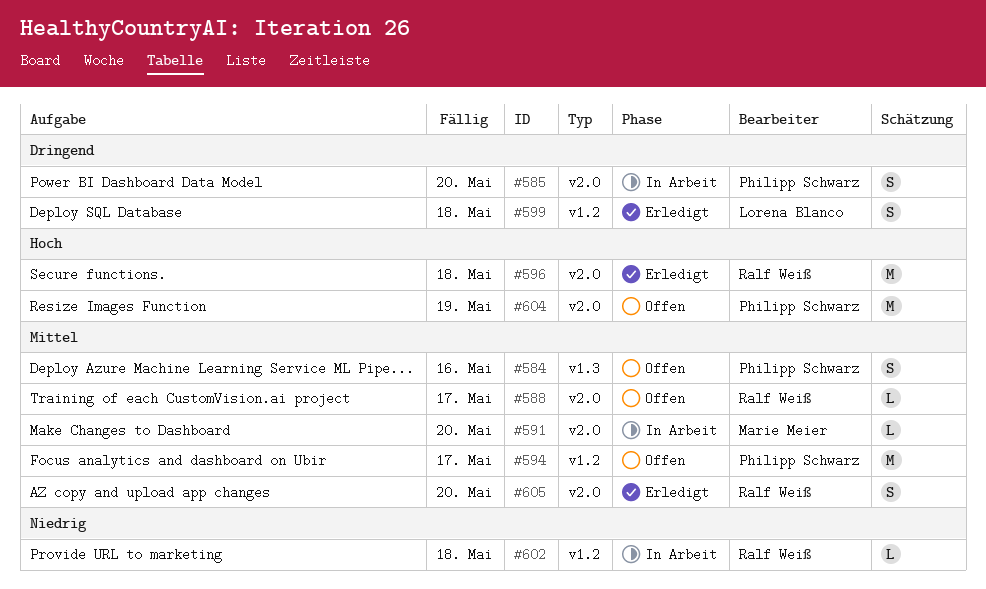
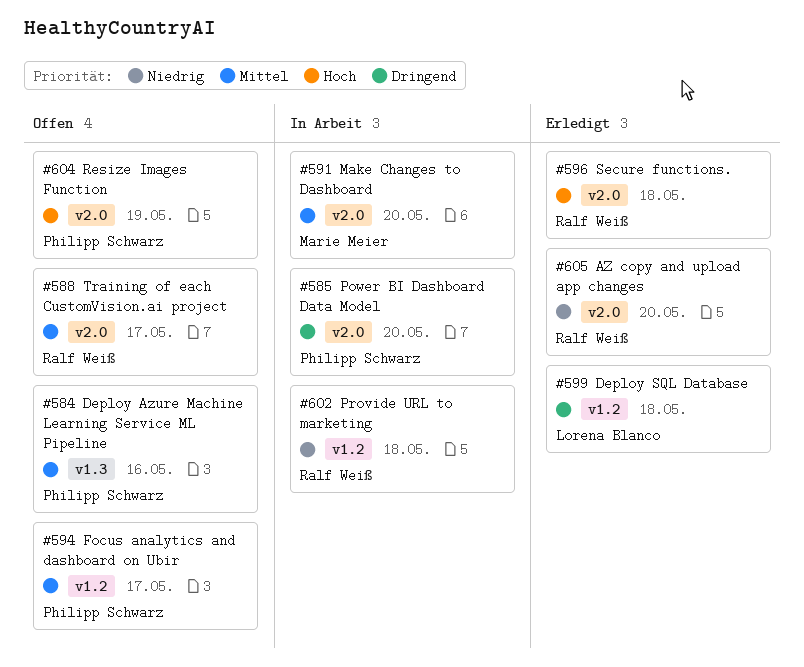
#605, priority: Mittel -> Niedrig

